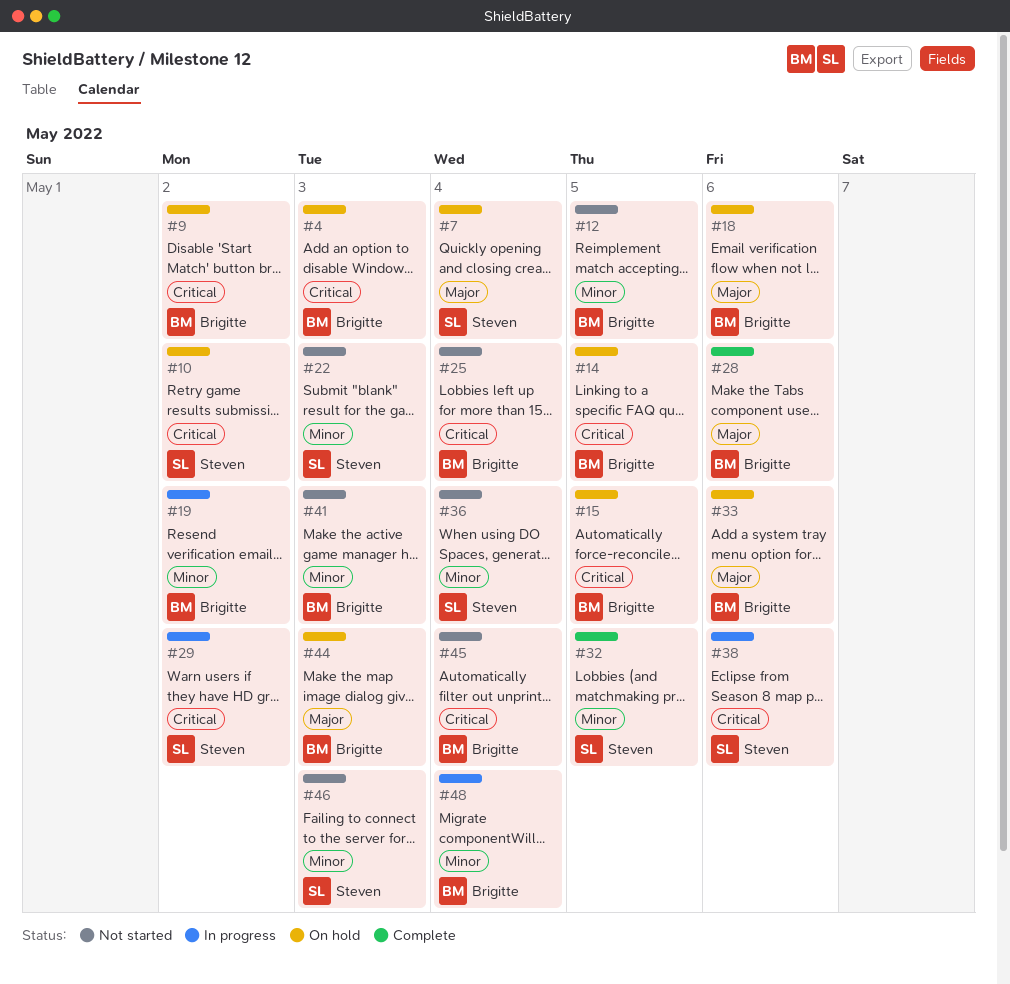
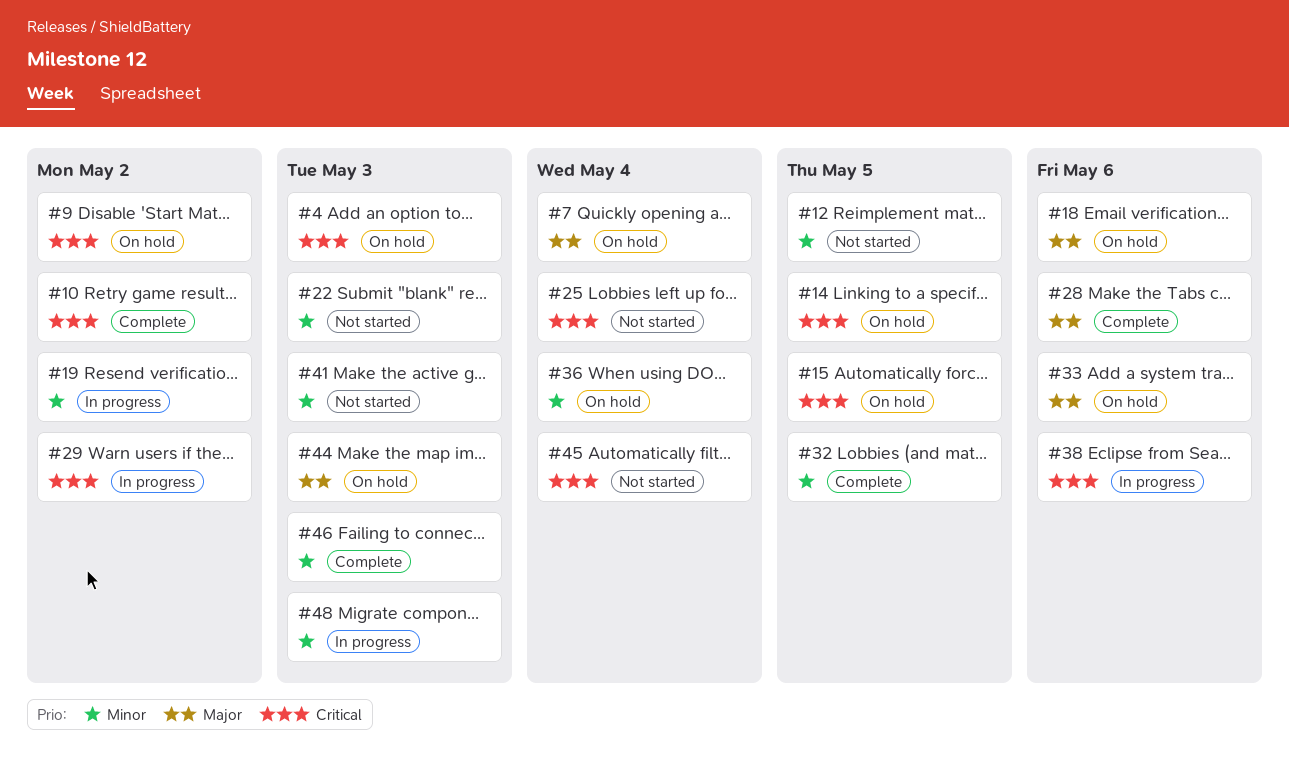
#10, status: On hold -> Complete
#36, status: Not started -> On hold
#46, status: Not started -> Complete
#48, due: May 4 -> May 3

